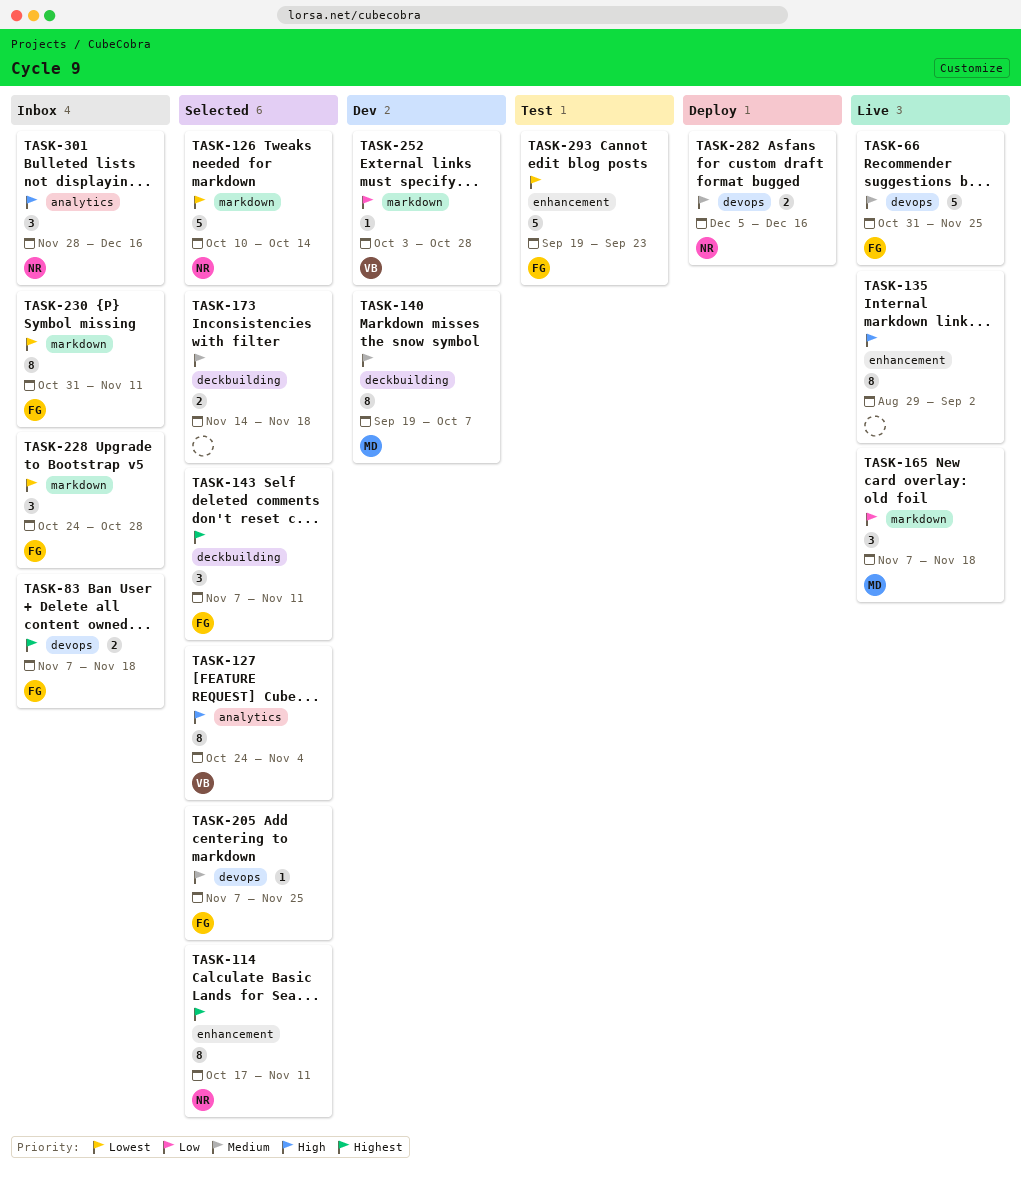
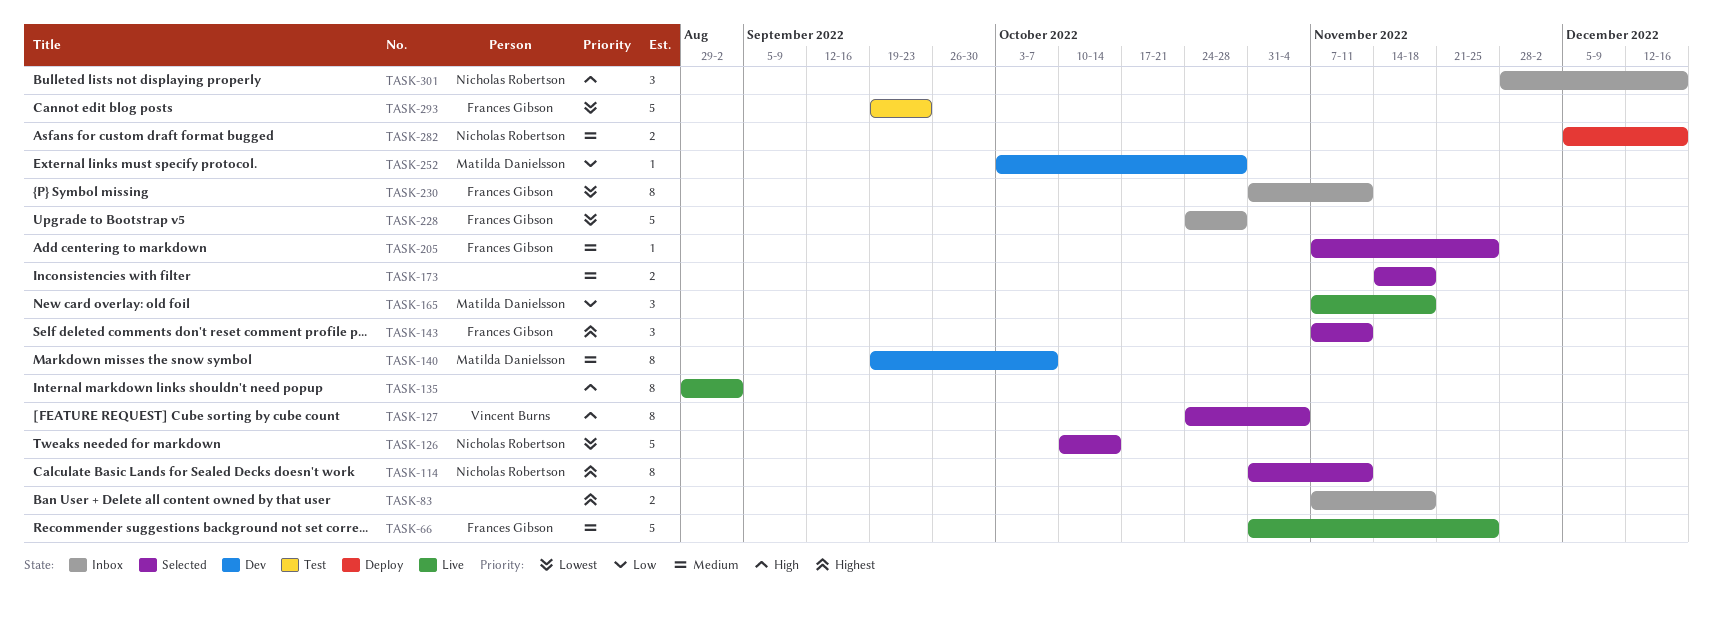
TASK-83, owner: Frances Gibson -> none
TASK-114, start: Oct 17 -> Oct 31
TASK-228, estimate: 3 -> 5
TASK-252, owner: Vincent Burns -> Matilda Danielsson

